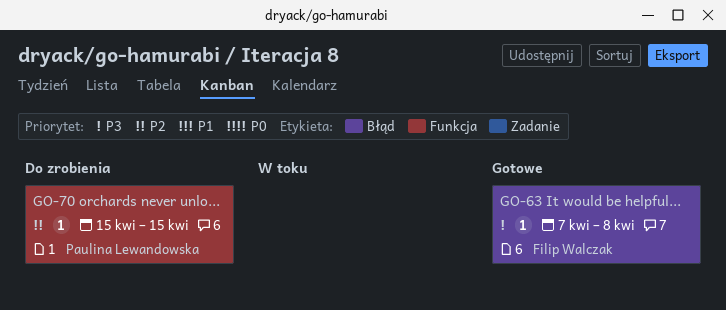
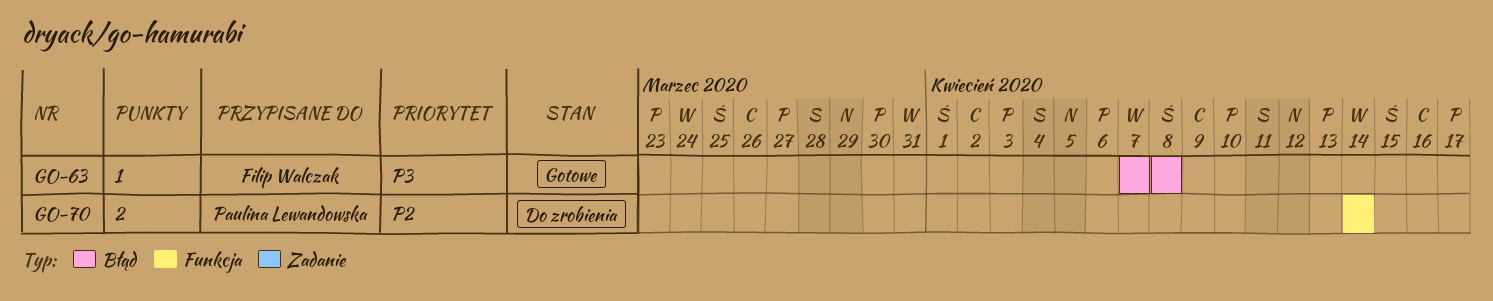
GO-70, estimate: 1 -> 2
GO-70, start: Apr 15 -> Apr 14
GO-70, due: Apr 15 -> Apr 14

